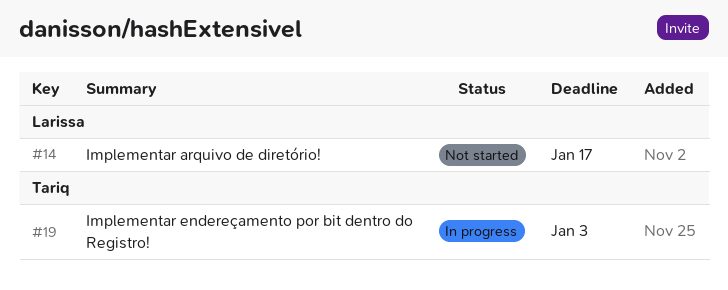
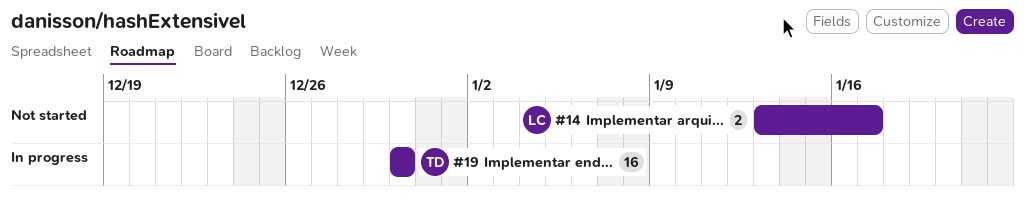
#19, due: Jan 3 -> Dec 30

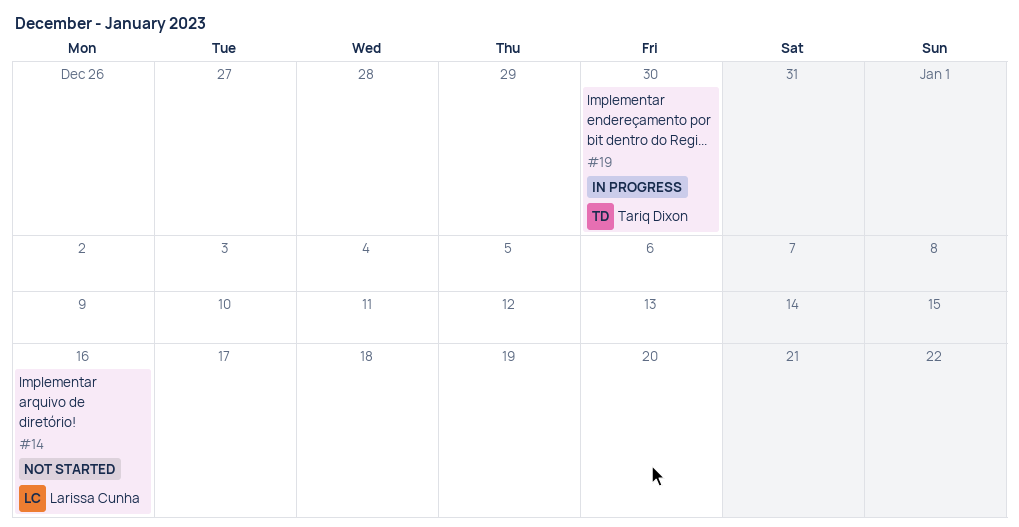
#14, due: Jan 17 -> Jan 16

